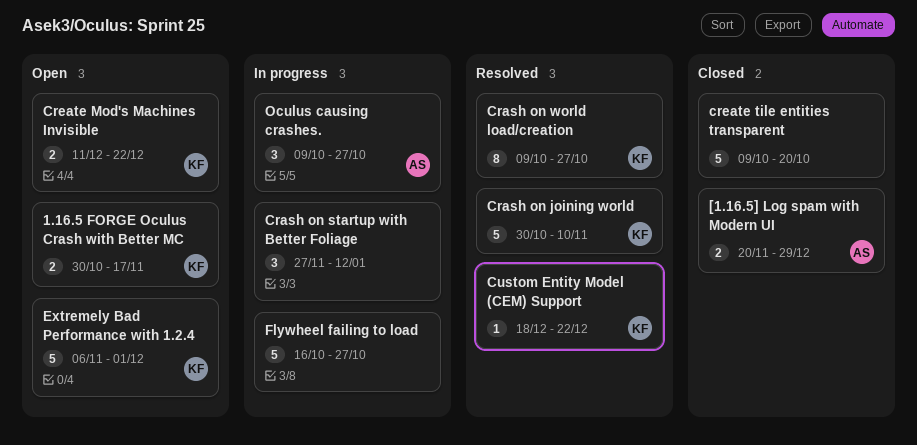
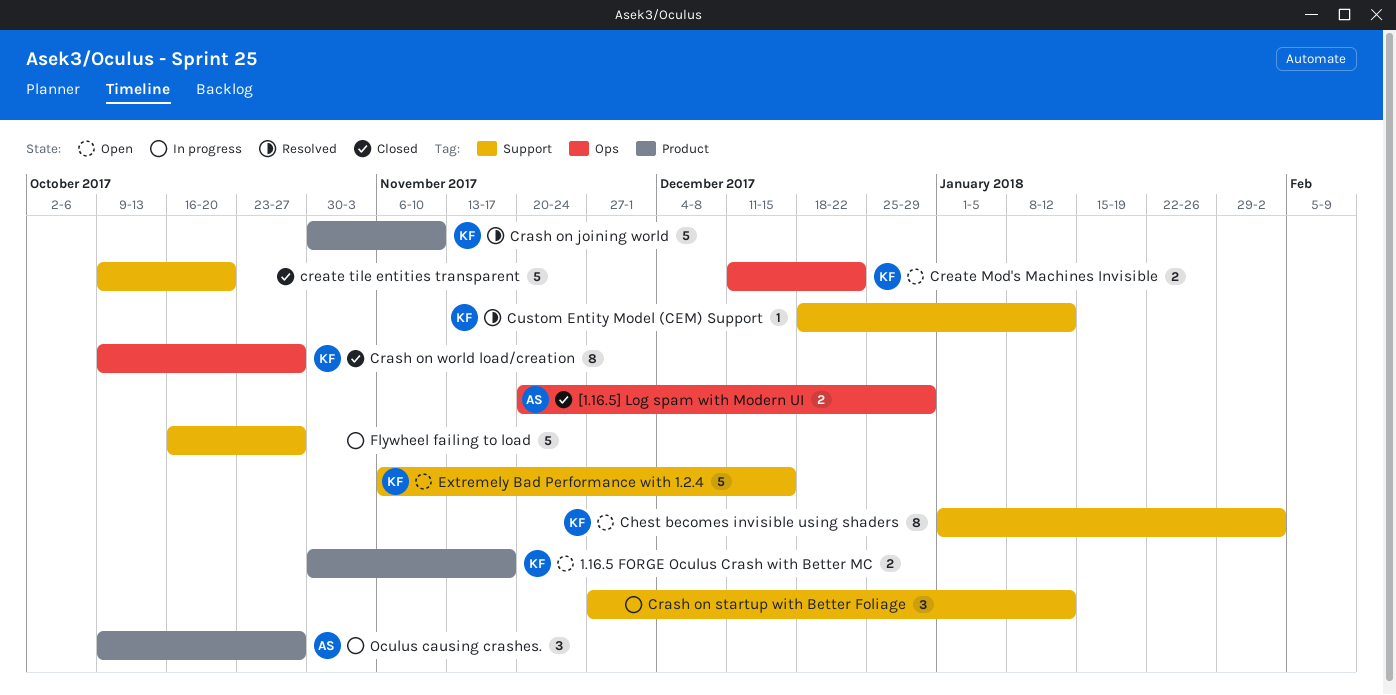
Chest becomes invisible using shaders: none -> present
Crash on world load/creation, status: Resolved -> Closed
Custom Entity Model (CEM) Support, due: Dec 22 -> Jan 12
Extremely Bad Performance with 1.2.4, due: Dec 1 -> Dec 15

